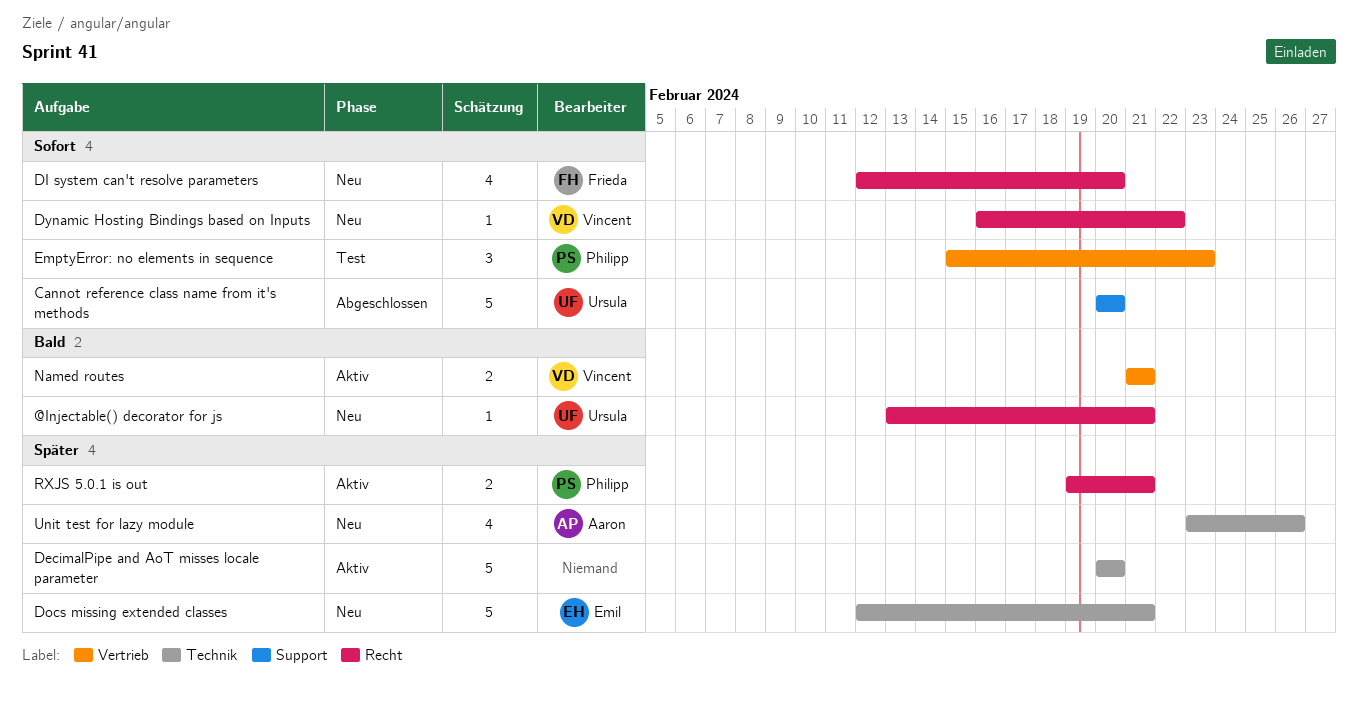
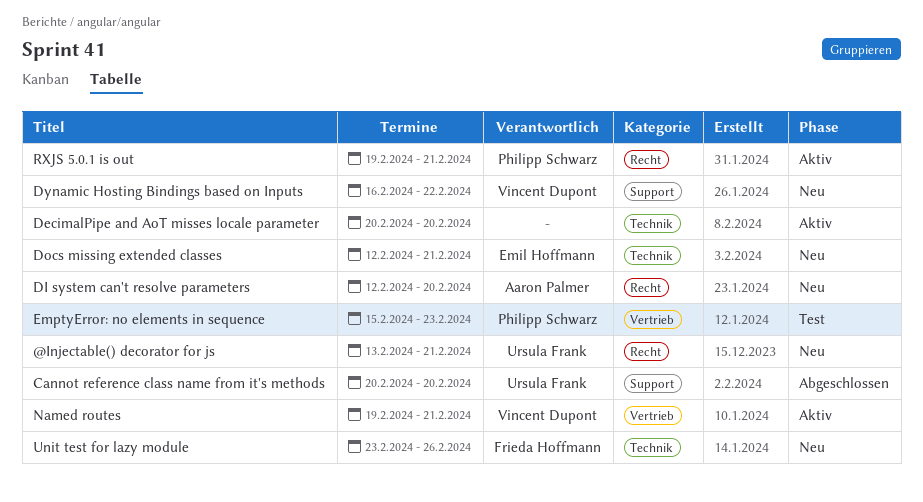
DI system can't resolve parameters, owner: Frieda Hoffmann -> Aaron Palmer
Dynamic Hosting Bindings based on Inputs, label: Recht -> Support
Named routes, start: Feb 21 -> Feb 19
Unit test for lazy module, owner: Aaron Palmer -> Frieda Hoffmann

